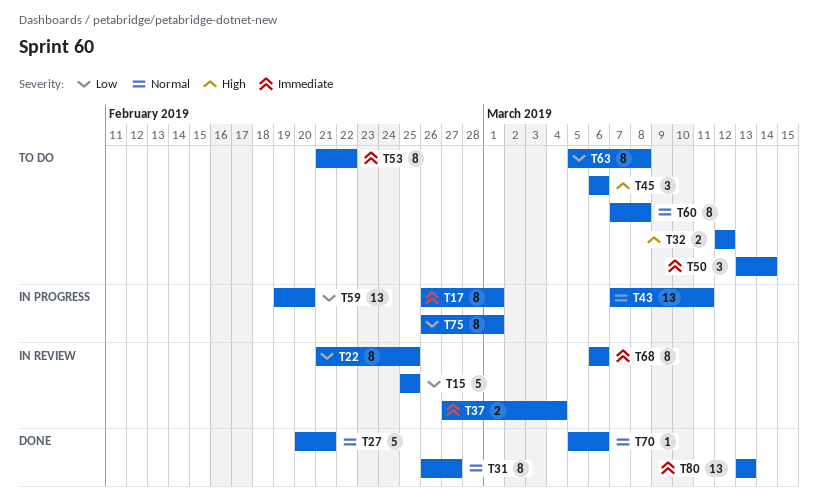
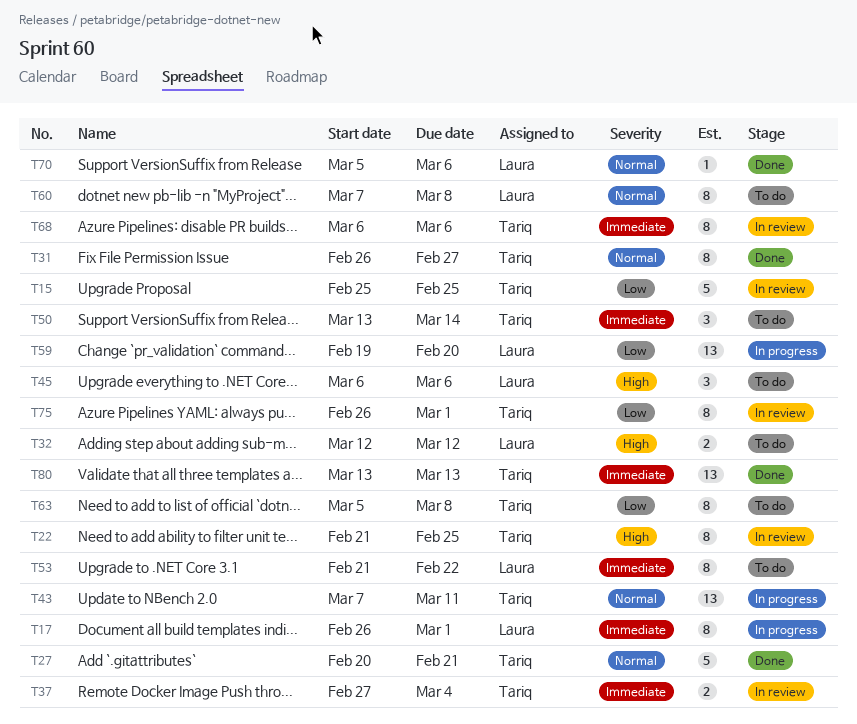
T22, priority: Low -> High
T75, status: In progress -> In review

